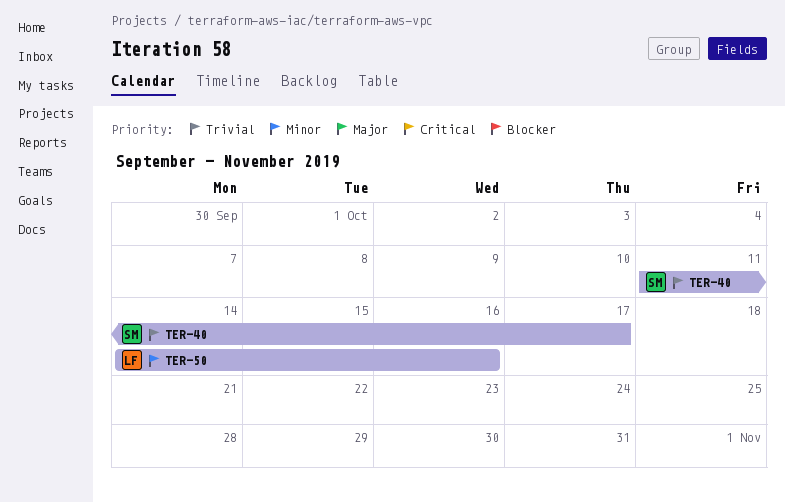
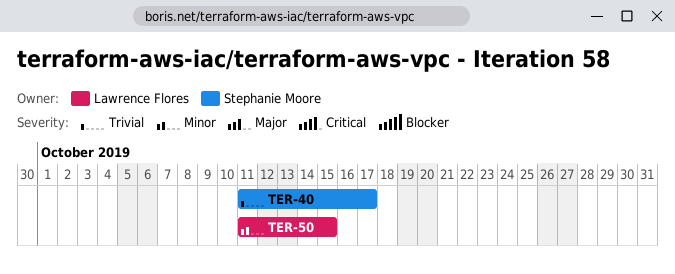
TER-50, start: Oct 14 -> Oct 11
TER-50, due: Oct 16 -> Oct 15

